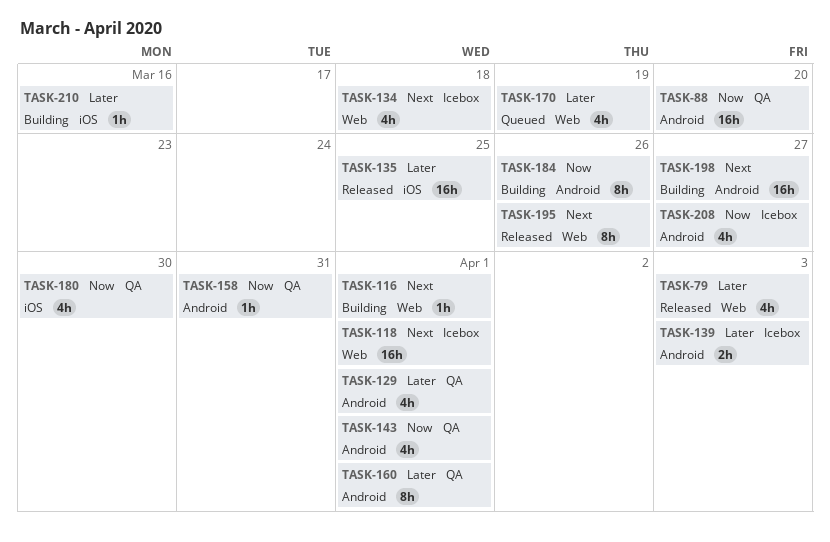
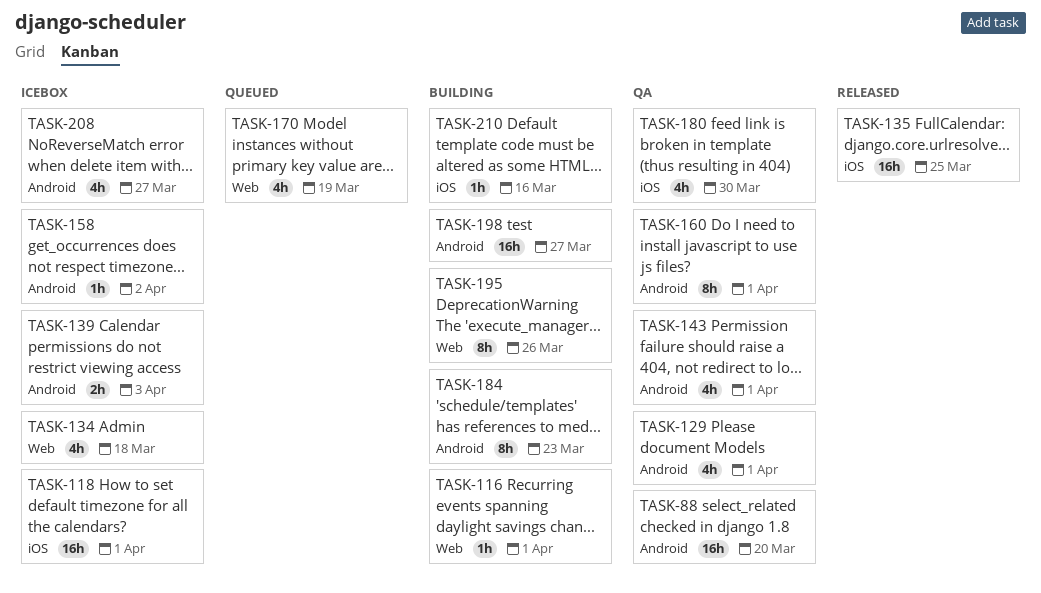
TASK-79: present -> none
TASK-118, label: Web -> iOS
TASK-158, status: QA -> Icebox
TASK-158, due: Mar 31 -> Apr 2
TASK-184, due: Mar 26 -> Mar 23
TASK-195, status: Released -> Building

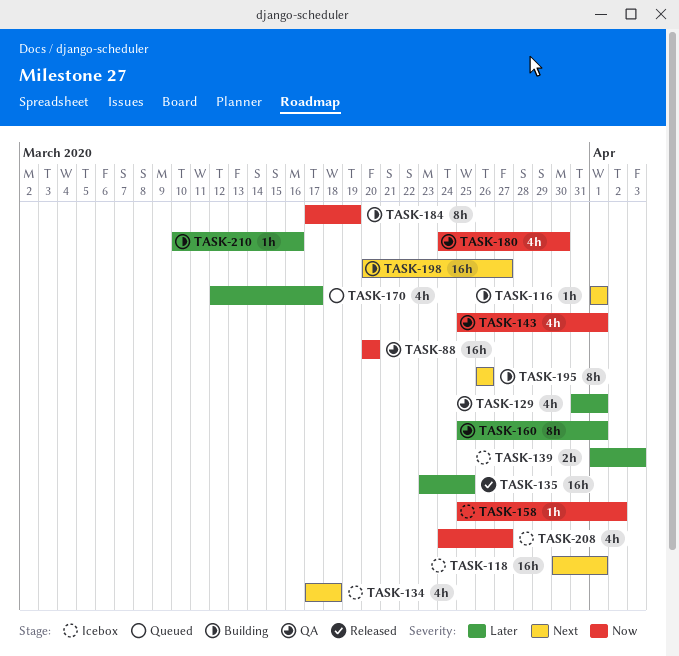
TASK-170, due: Mar 19 -> Mar 17
TASK-184, due: Mar 23 -> Mar 19

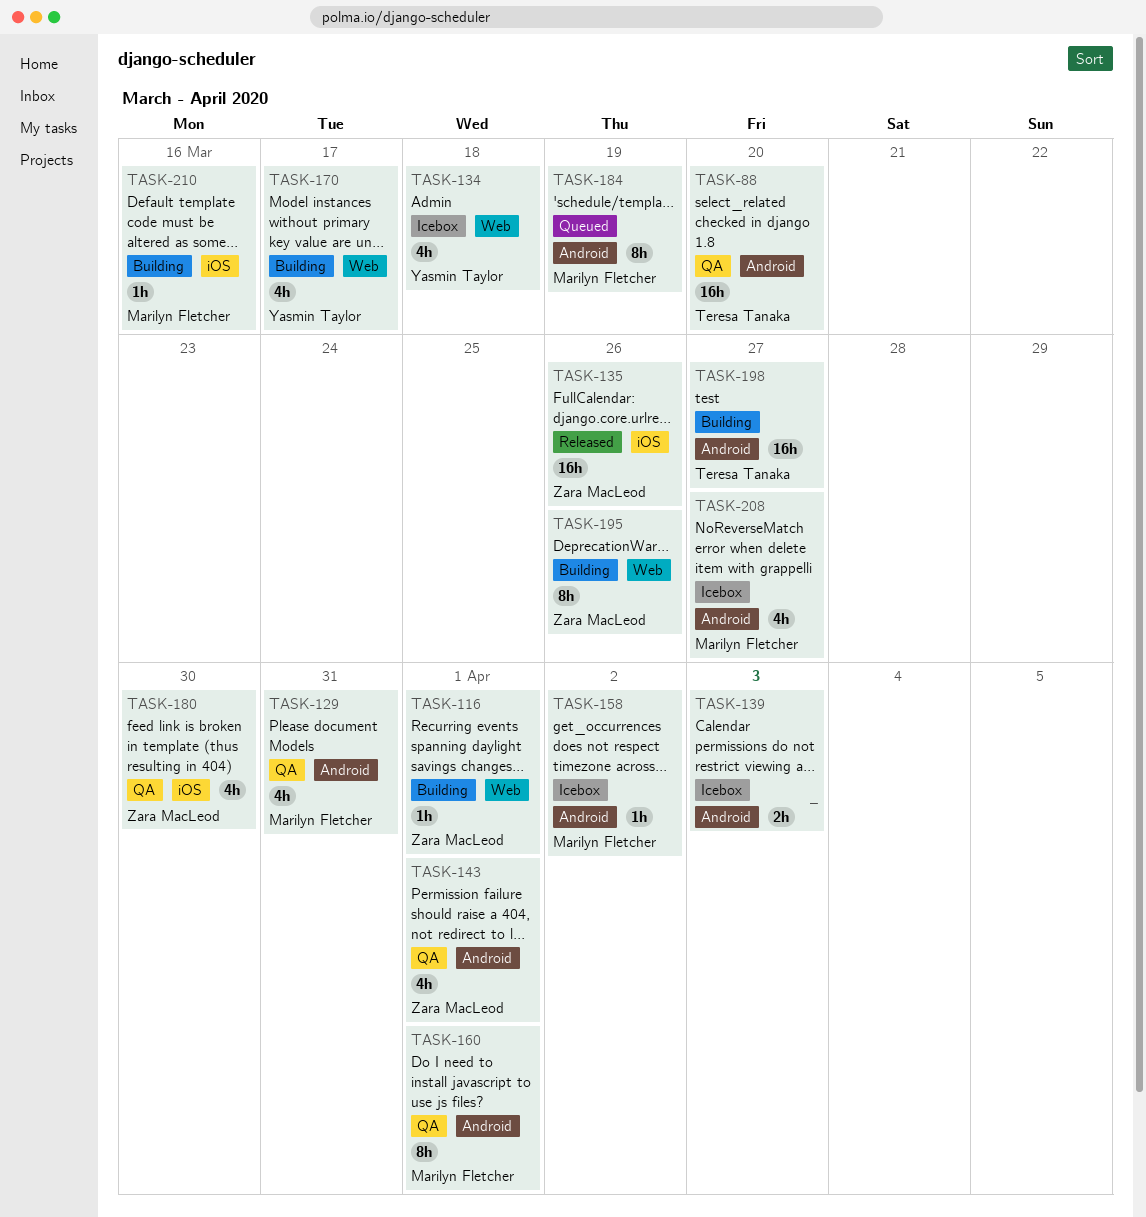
TASK-118: present -> none
TASK-129, due: Apr 1 -> Mar 31
TASK-135, due: Mar 25 -> Mar 26
TASK-170, status: Queued -> Building
TASK-184, status: Building -> Queued

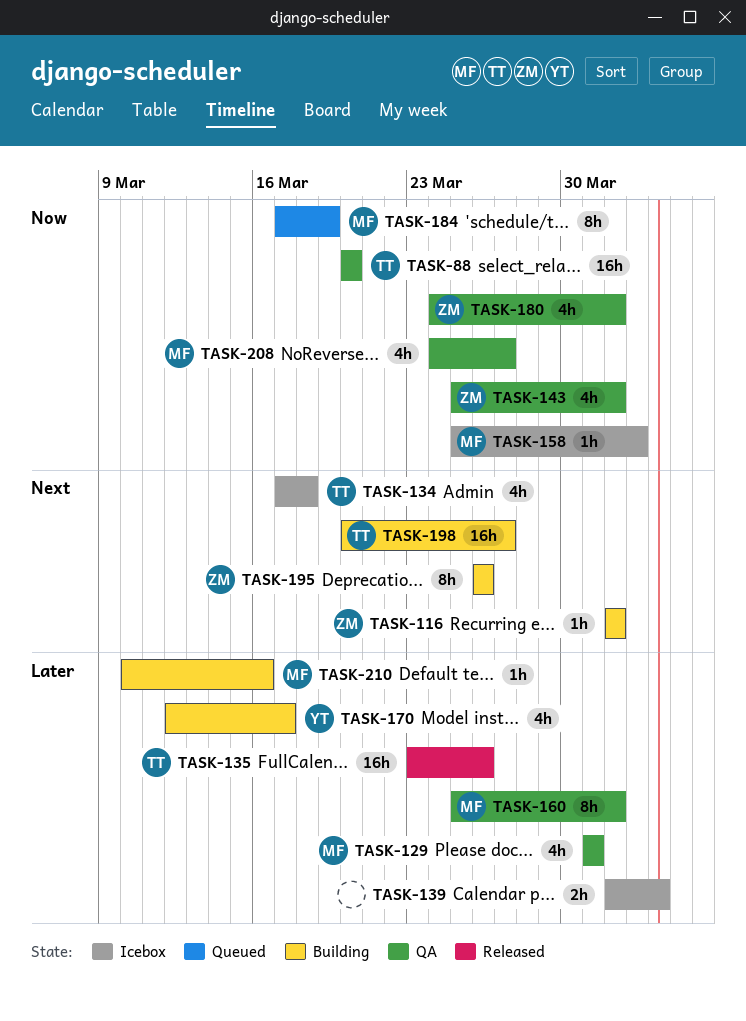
TASK-134, owner: Yasmin Taylor -> Teresa Tanaka
TASK-135, owner: Zara MacLeod -> Teresa Tanaka
TASK-180, due: Mar 30 -> Apr 1
TASK-208, status: Icebox -> QA

